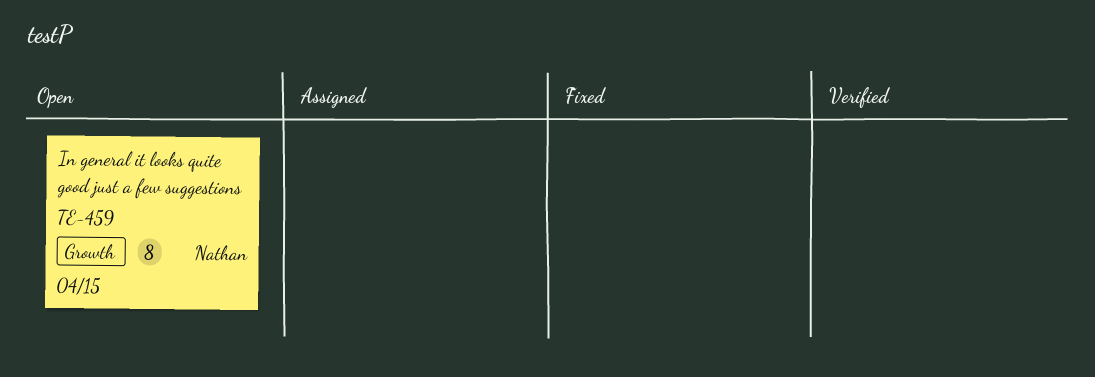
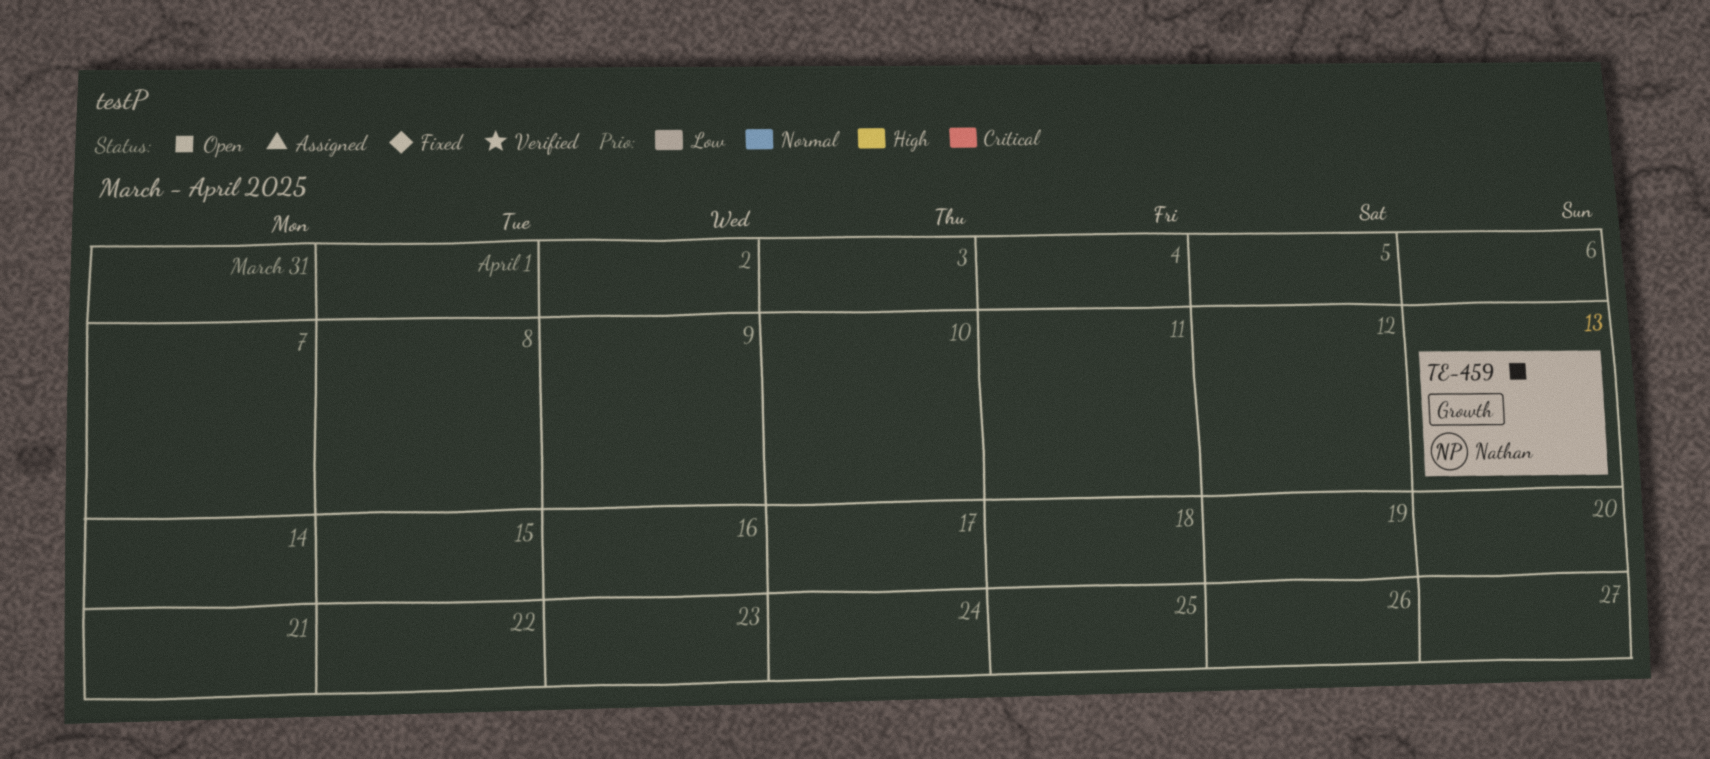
TE-459, due: Apr 15 -> Apr 13

